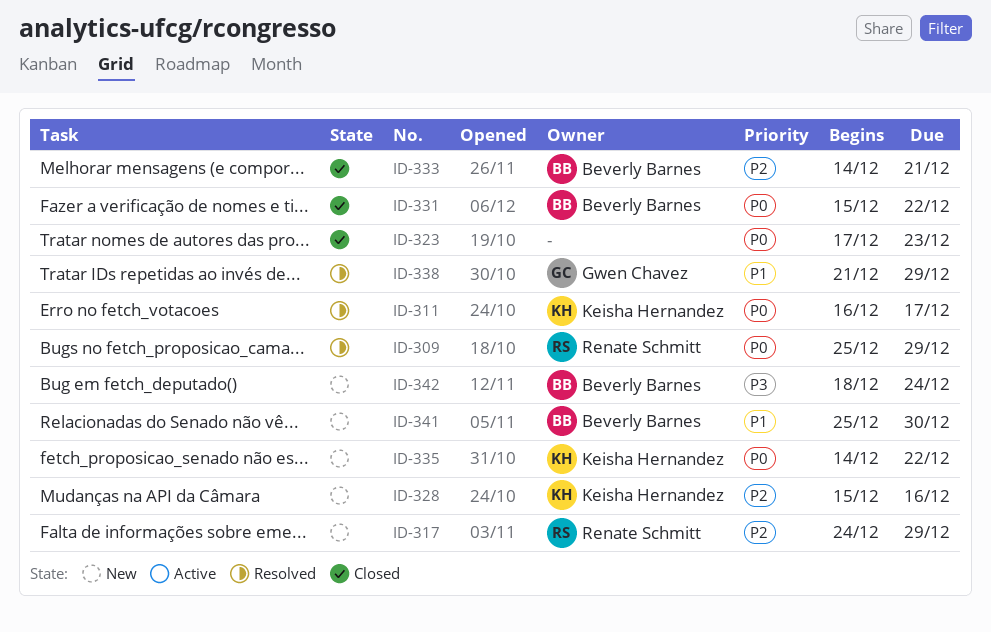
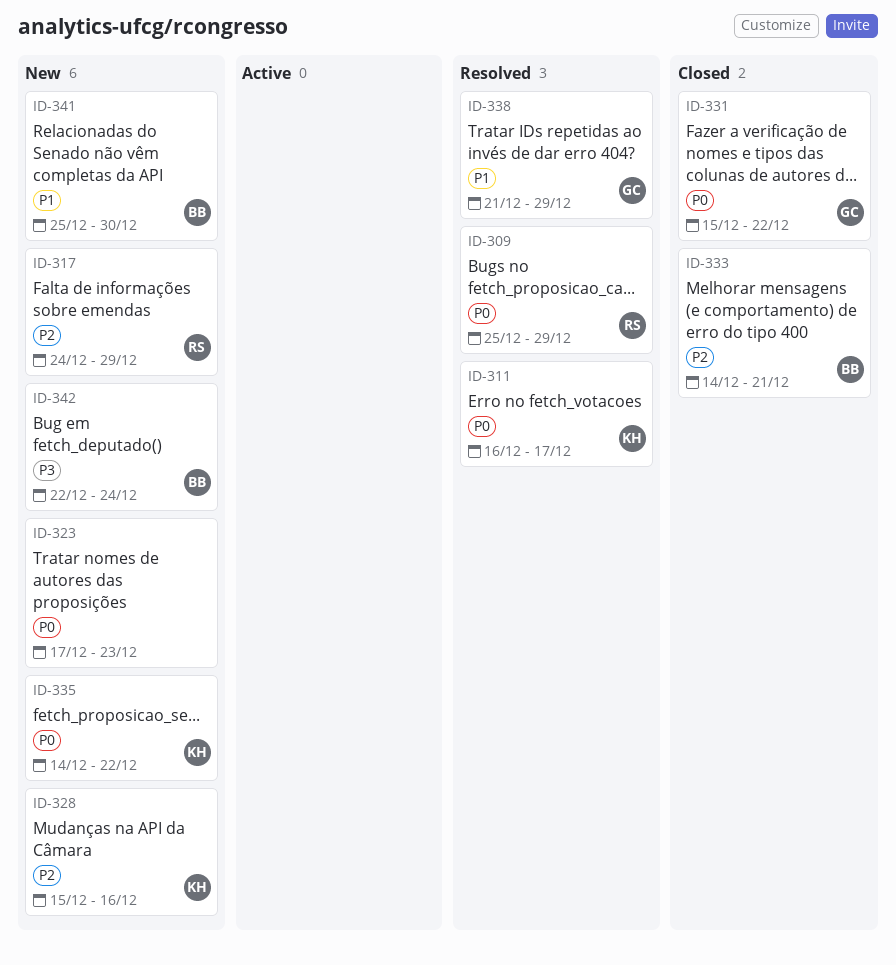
ID-323, status: Closed -> New
ID-331, owner: Beverly Barnes -> Gwen Chavez
ID-342, start: Dec 18 -> Dec 22

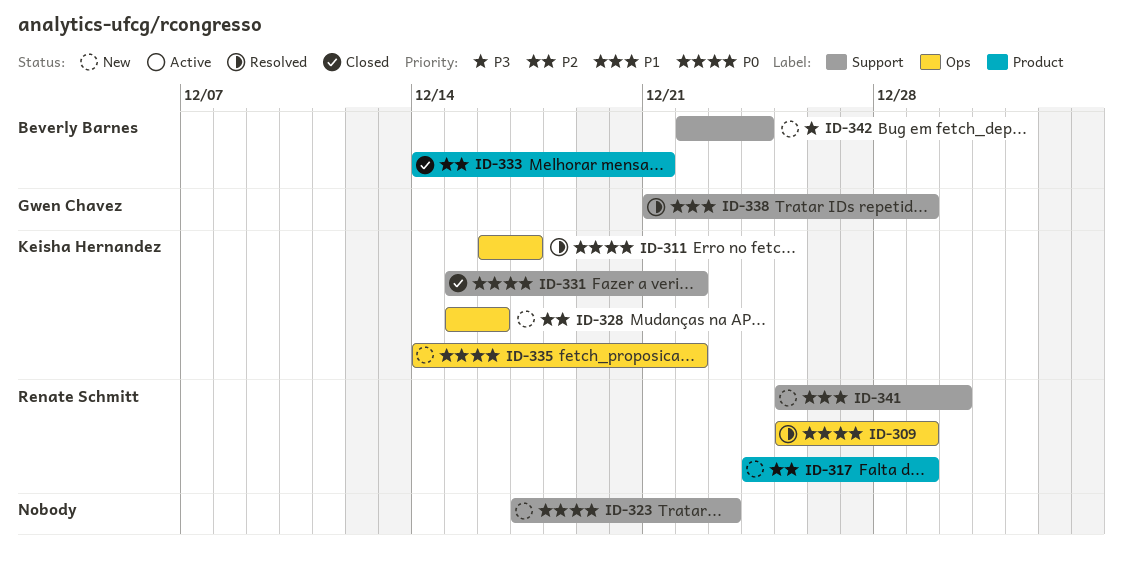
ID-331, owner: Gwen Chavez -> Keisha Hernandez
ID-341, owner: Beverly Barnes -> Renate Schmitt

